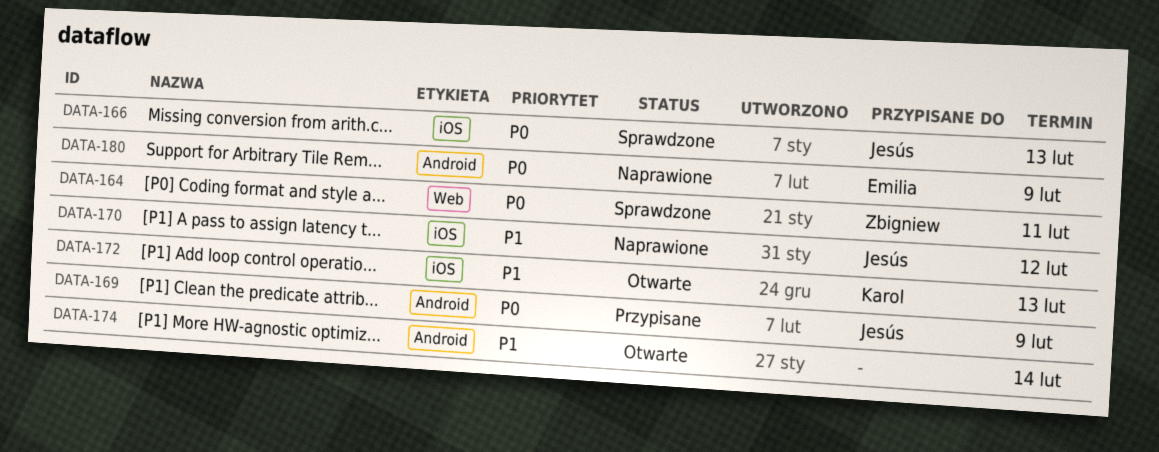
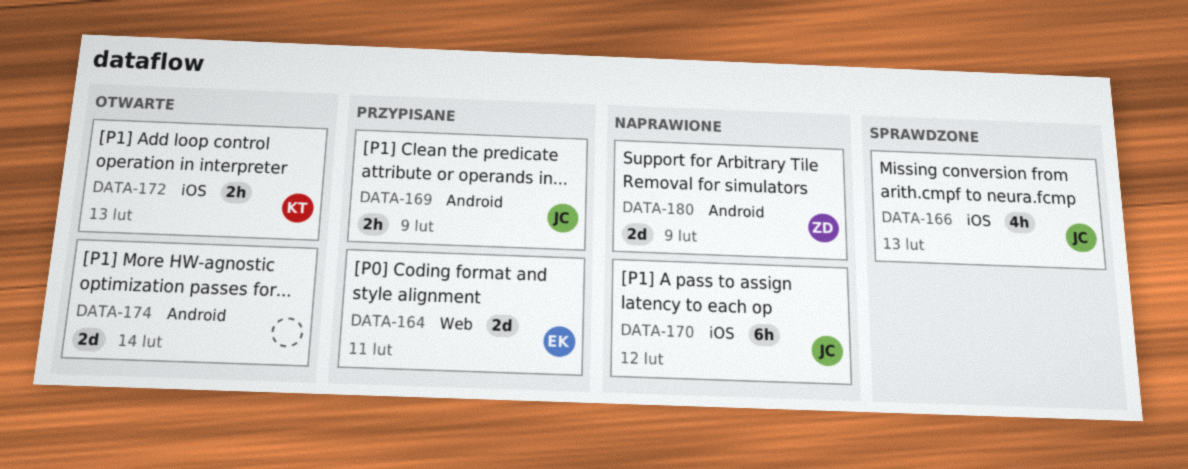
DATA-164, status: Sprawdzone -> Przypisane
DATA-164, owner: Zbigniew -> Emilia
DATA-180, owner: Emilia -> Zbigniew

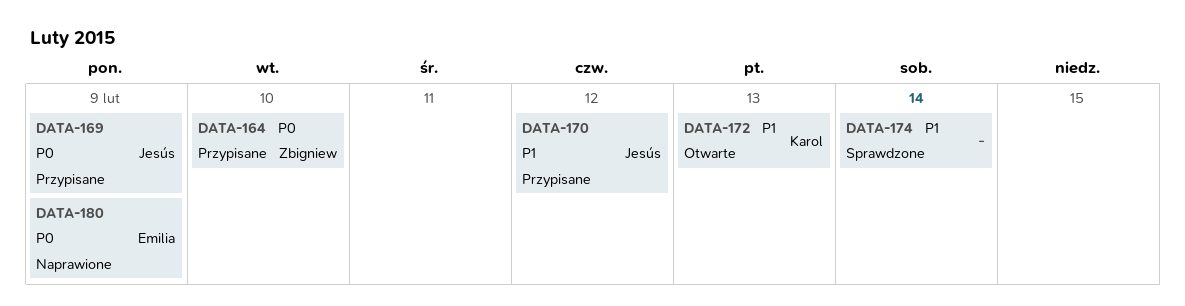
DATA-164, owner: Emilia -> Zbigniew
DATA-164, due: Feb 11 -> Feb 10
DATA-166: present -> none
DATA-170, status: Naprawione -> Przypisane
DATA-174, status: Otwarte -> Sprawdzone
DATA-180, owner: Zbigniew -> Emilia

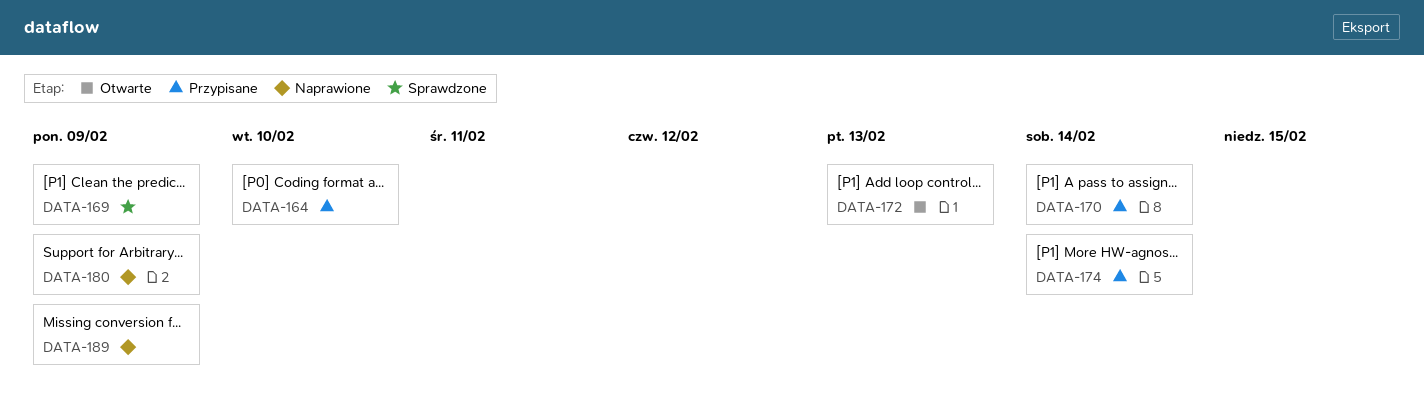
DATA-169, status: Przypisane -> Sprawdzone
DATA-170, due: Feb 12 -> Feb 14
DATA-174, status: Sprawdzone -> Przypisane
DATA-189: none -> present

